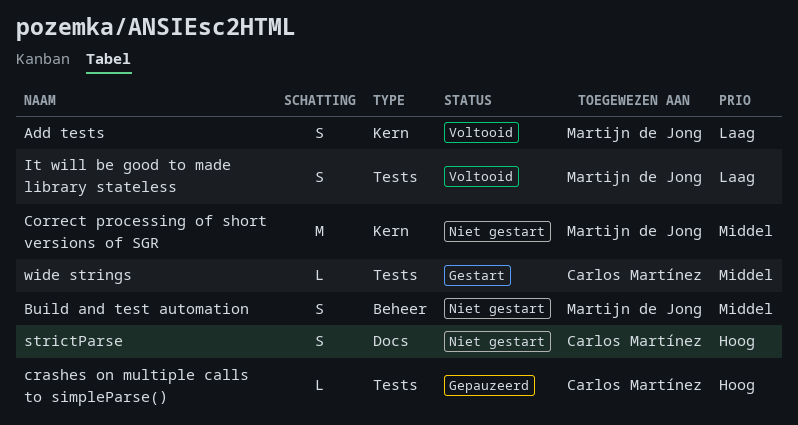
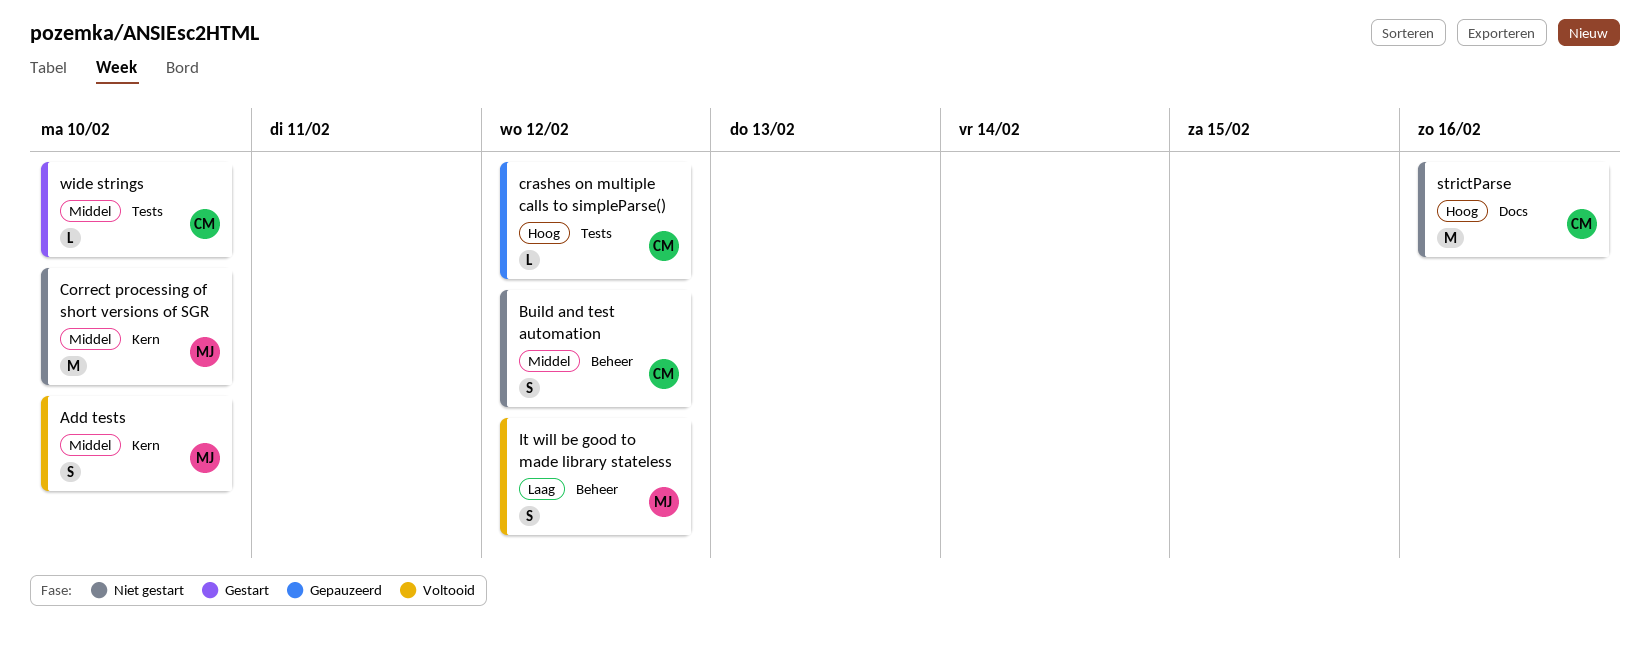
Add tests, priority: Laag -> Middel
Build and test automation, owner: Martijn de Jong -> Carlos Martínez
It will be good to made library stateless, label: Tests -> Beheer
strictParse, estimate: S -> M

